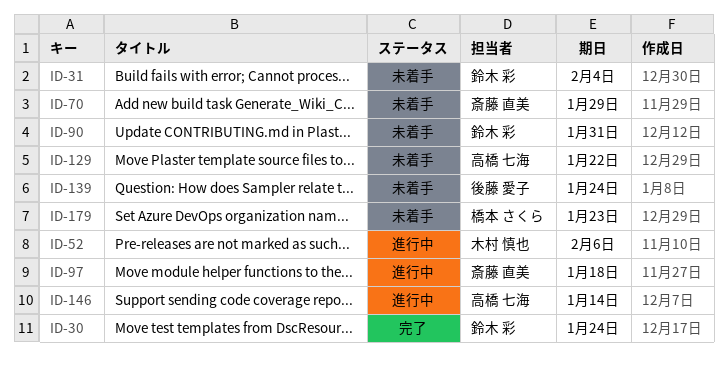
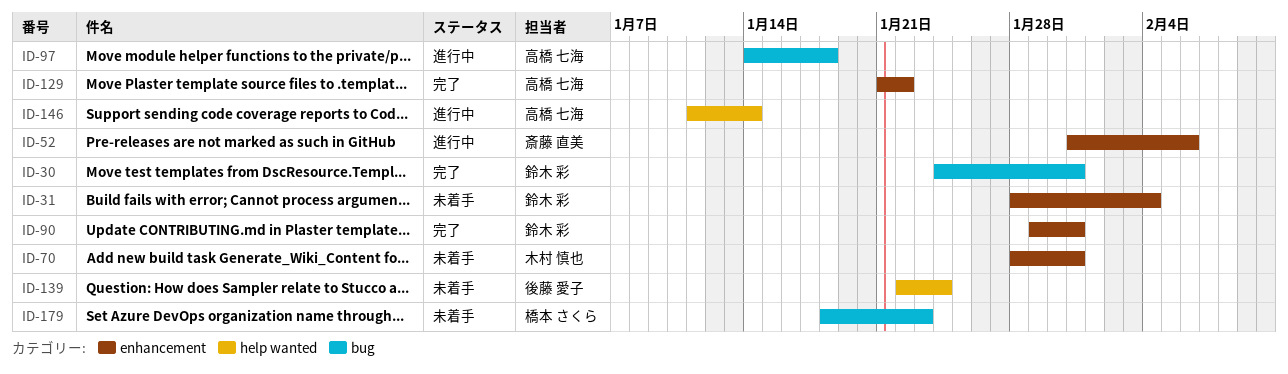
ID-30, due: Jan 24 -> Jan 31
ID-52, owner: 木村 慎也 -> 斎藤 直美
ID-70, owner: 斎藤 直美 -> 木村 慎也
ID-70, due: Jan 29 -> Jan 31
ID-90, status: 未着手 -> 完了
ID-97, owner: 斎藤 直美 -> 高橋 七海
ID-129, status: 未着手 -> 完了

